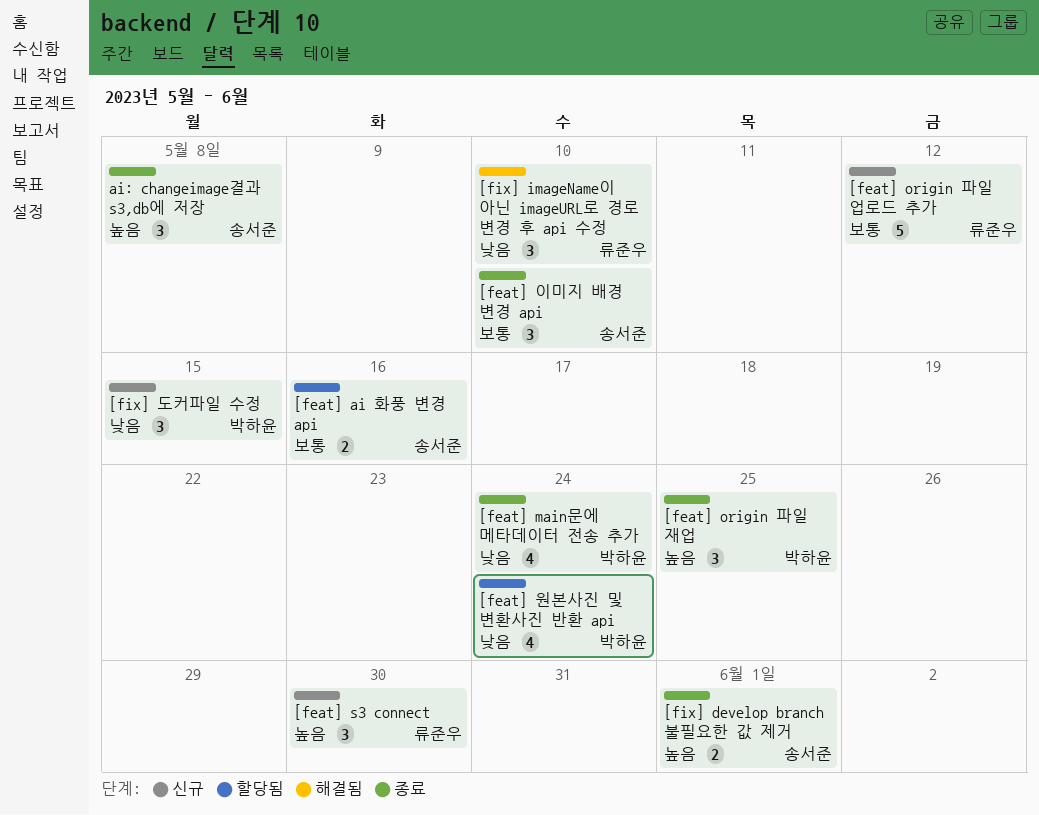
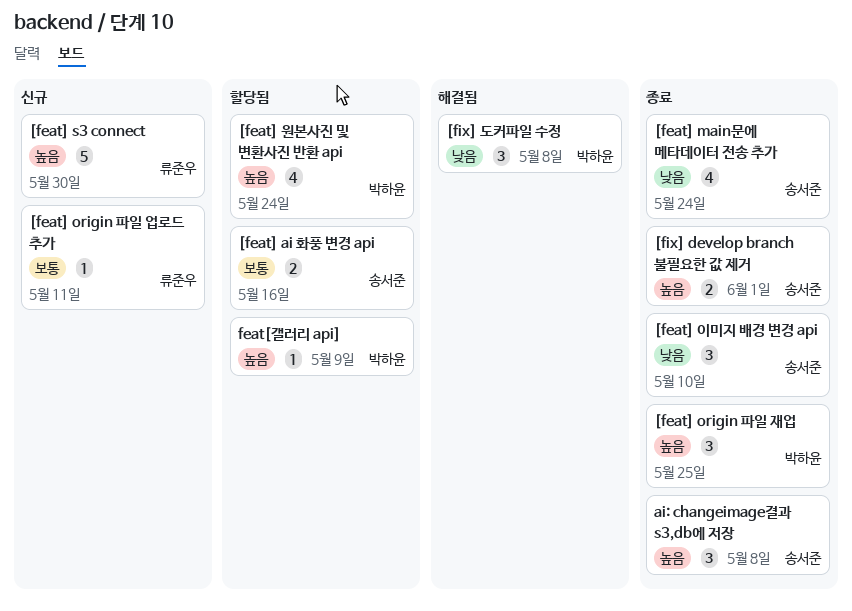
[feat] main문에 메타데이터 전송 추가, owner: 박하윤 -> 송서준
[feat] origin 파일 업로드 추가, estimate: 5 -> 1
[feat] origin 파일 업로드 추가, due: May 12 -> May 11
[feat] s3 connect, estimate: 3 -> 5
[feat] 원본사진 및 변환사진 반환 api, priority: 낮음 -> 높음
[feat] 이미지 배경 변경 api, priority: 보통 -> 낮음
[fix] imageName이 아닌 imageURL로 경로 변경 후 api 수정: present -> none
[fix] 도커파일 수정, status: 신규 -> 해결됨
[fix] 도커파일 수정, due: May 15 -> May 8
feat[갤러리 api]: none -> present

